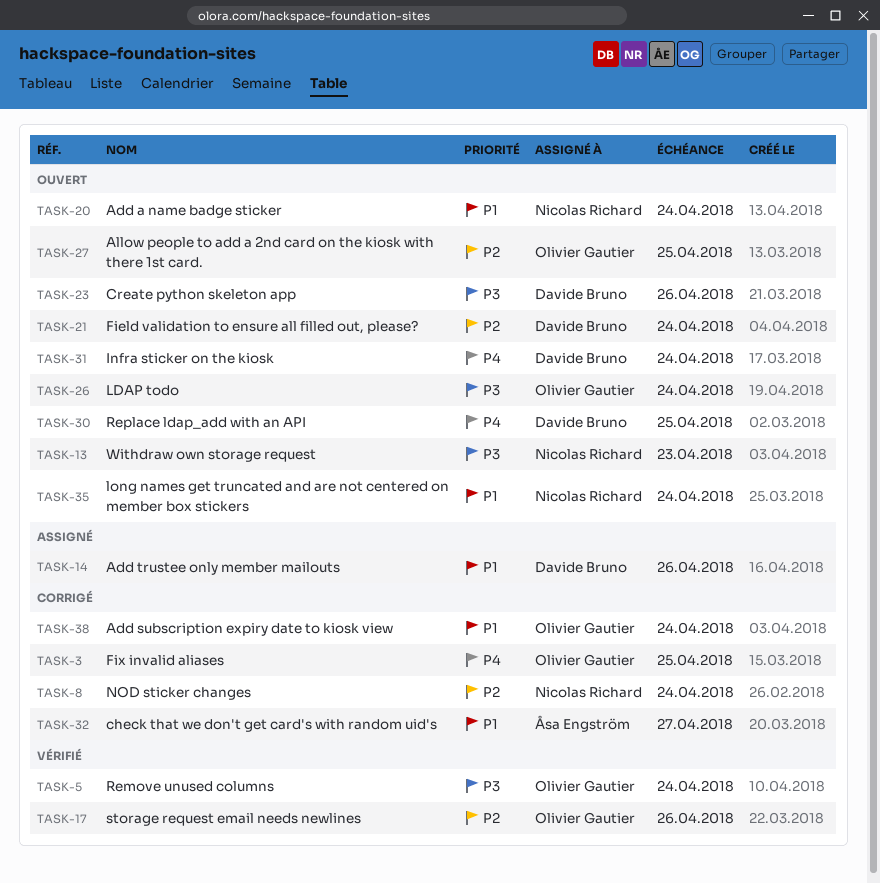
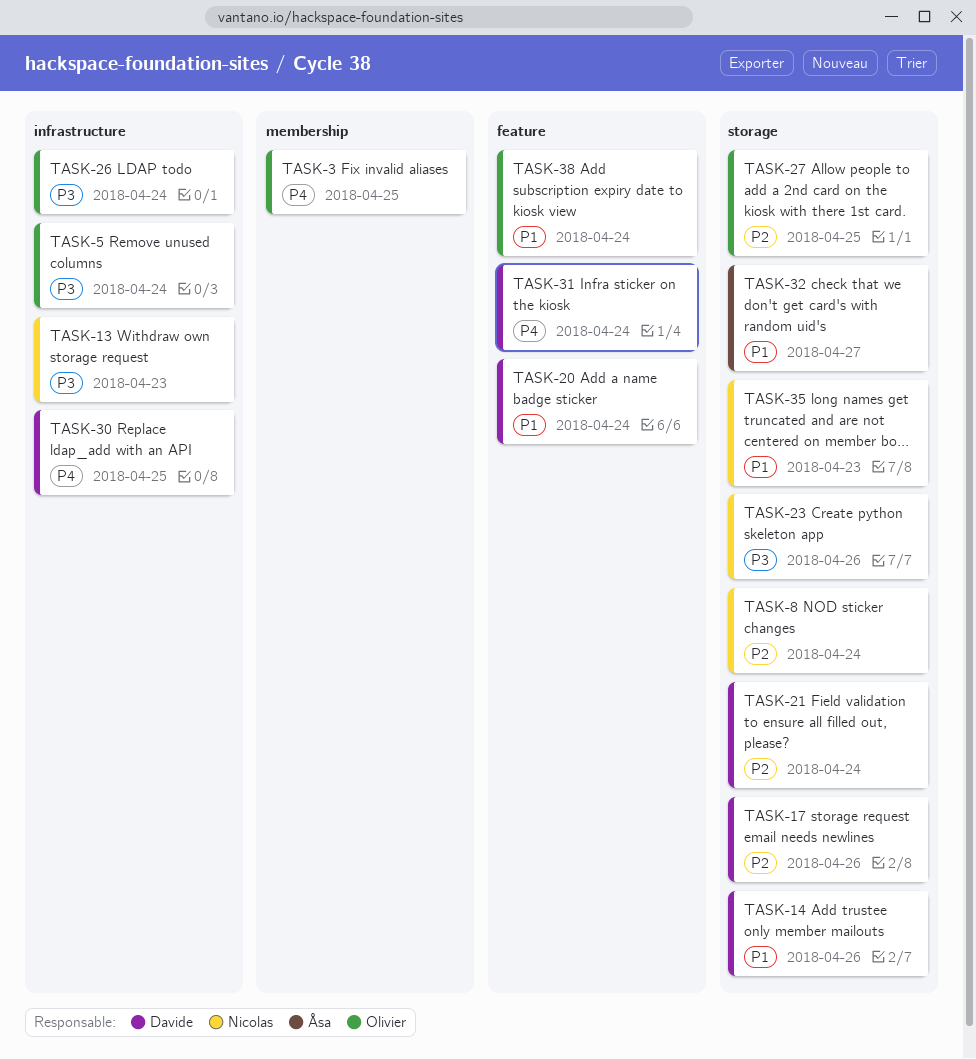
TASK-17, owner: Olivier Gautier -> Davide Bruno
TASK-20, owner: Nicolas Richard -> Davide Bruno
TASK-23, owner: Davide Bruno -> Nicolas Richard
TASK-35, due: Apr 24 -> Apr 23

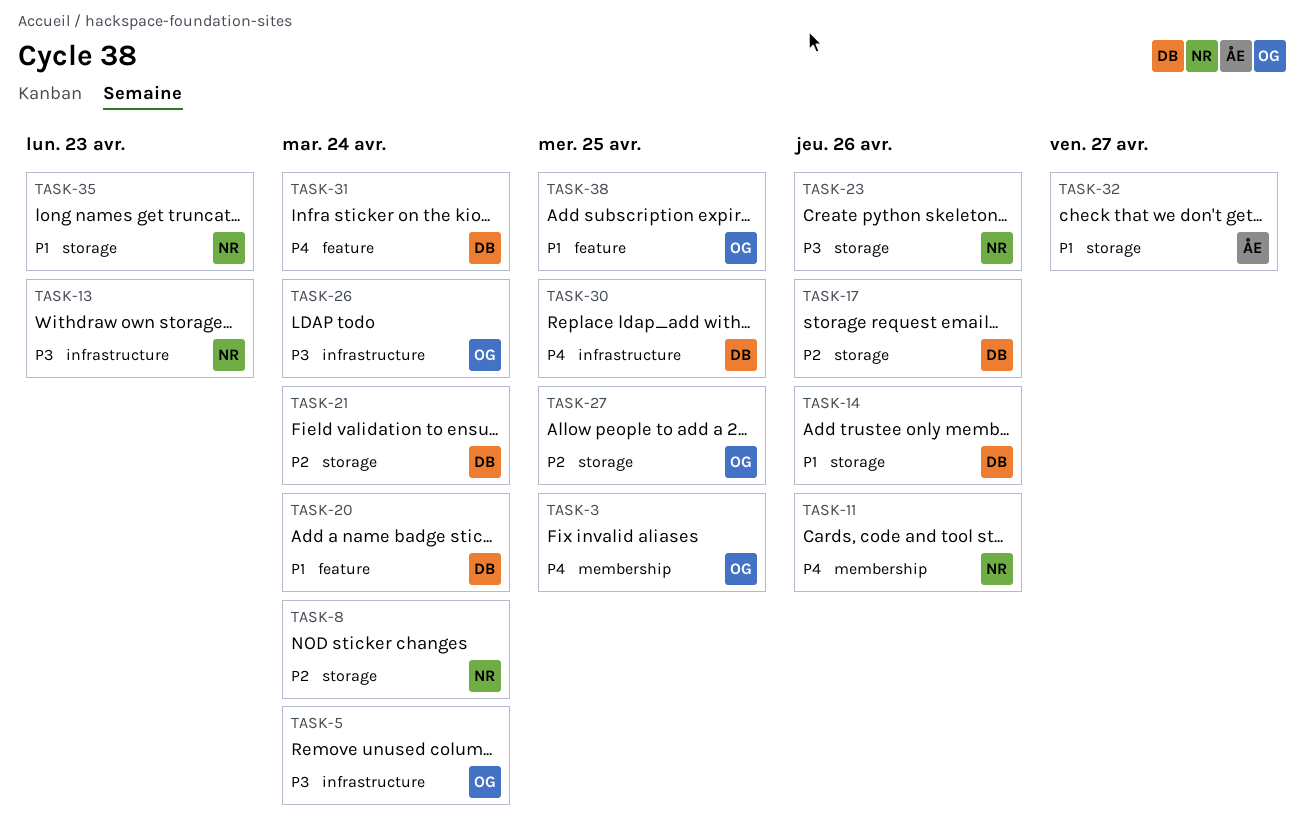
TASK-11: none -> present
TASK-38, due: Apr 24 -> Apr 25

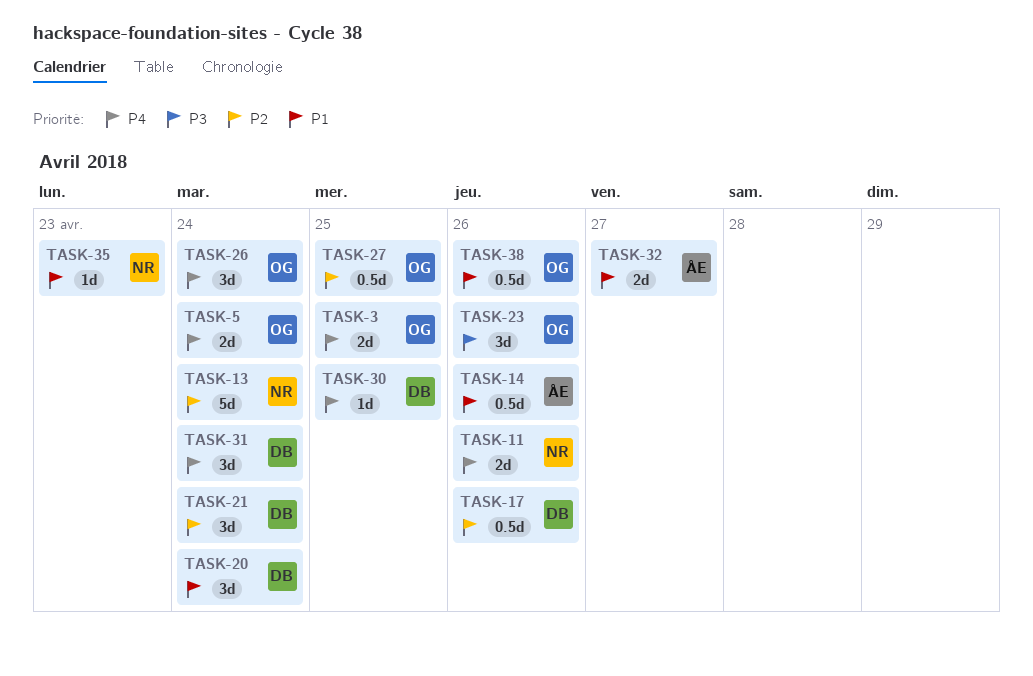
TASK-5, priority: P3 -> P4
TASK-8: present -> none
TASK-13, priority: P3 -> P2
TASK-13, due: Apr 23 -> Apr 24
TASK-14, owner: DB -> ÅE
TASK-23, owner: NR -> OG
TASK-26, priority: P3 -> P4
TASK-38, due: Apr 25 -> Apr 26

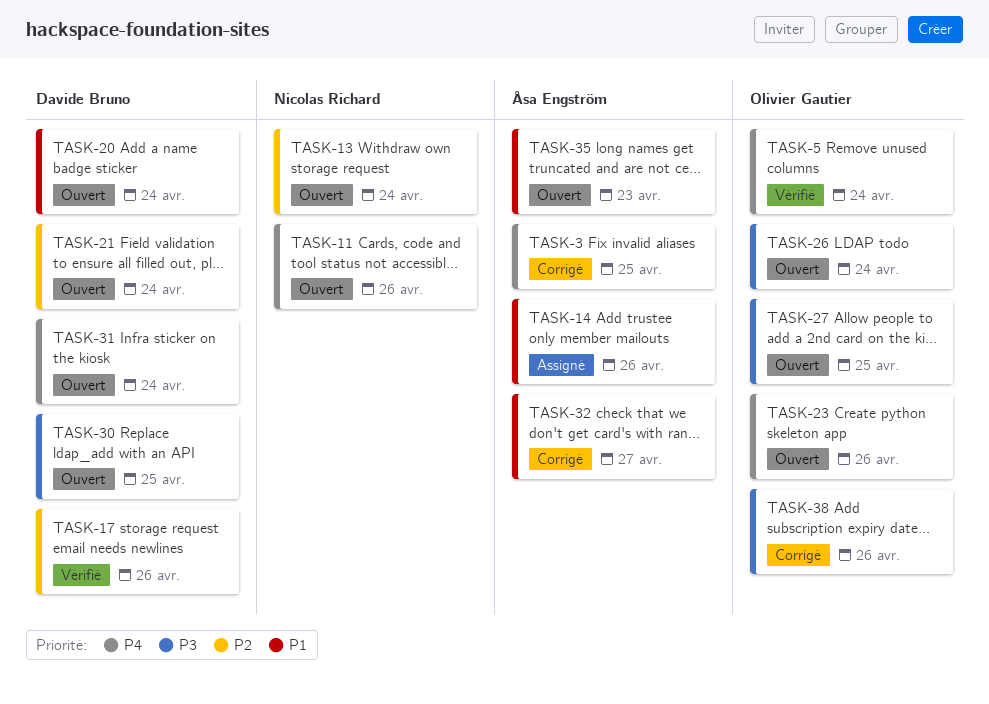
TASK-3, owner: Olivier Gautier -> Åsa Engström
TASK-23, priority: P3 -> P4
TASK-26, priority: P4 -> P3
TASK-27, priority: P2 -> P3
TASK-30, priority: P4 -> P3
TASK-35, owner: Nicolas Richard -> Åsa Engström
TASK-38, priority: P1 -> P3

